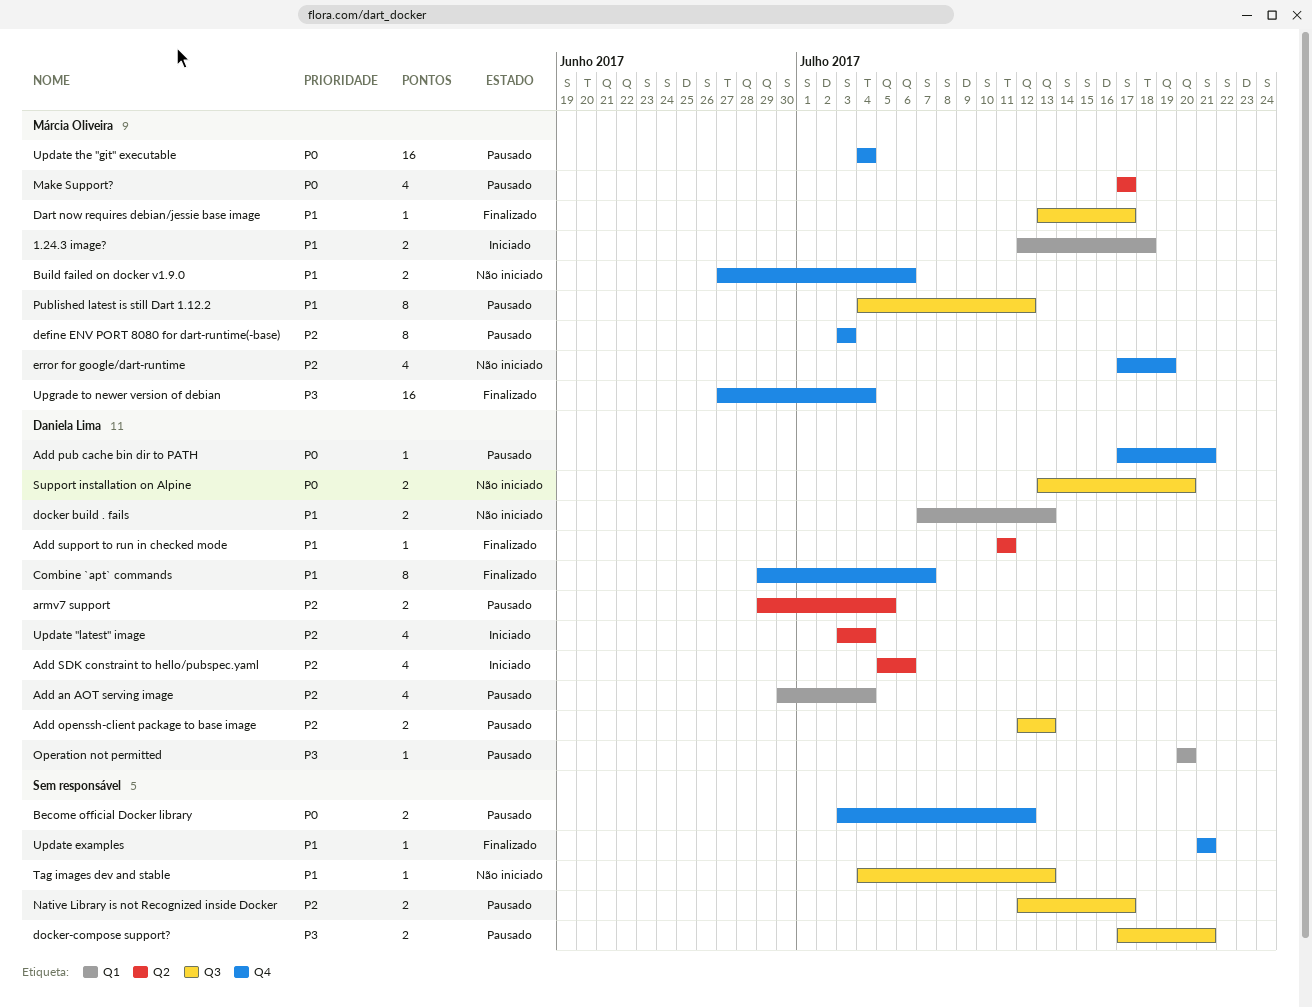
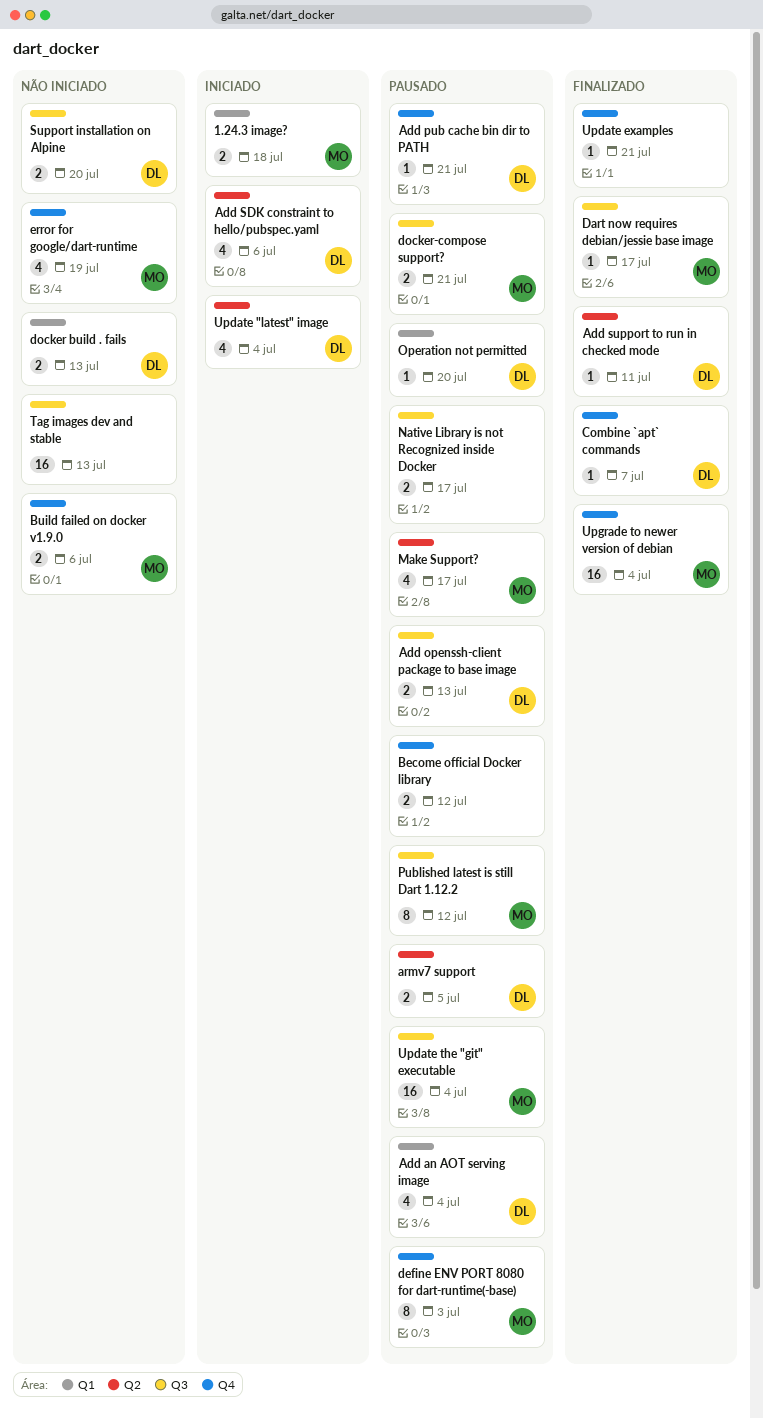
Combine `apt` commands, estimate: 8 -> 1
docker-compose support?, owner: none -> Márcia Oliveira
Tag images dev and stable, estimate: 1 -> 16
Update the "git" executable, label: Q4 -> Q3

